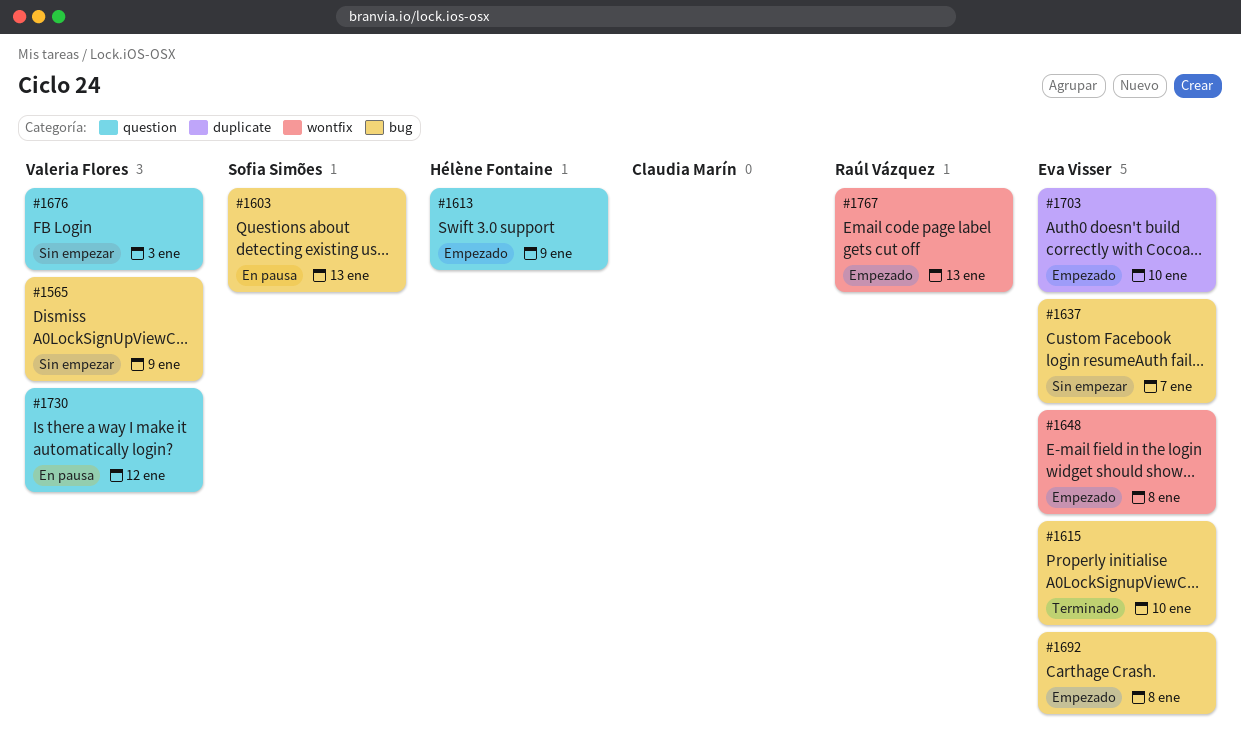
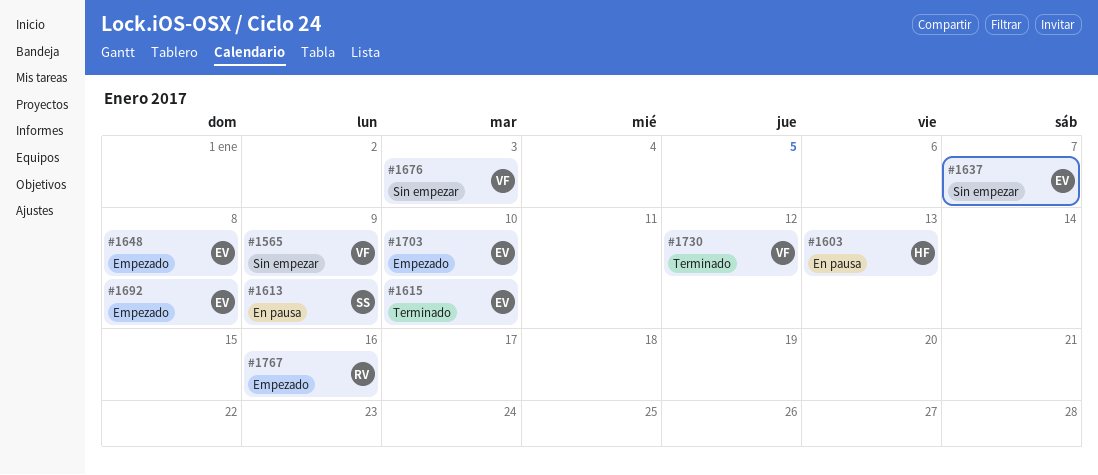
#1603, owner: Sofia Simões -> Hélène Fontaine
#1613, status: Empezado -> En pausa
#1613, owner: Hélène Fontaine -> Sofia Simões
#1730, status: En pausa -> Terminado
#1767, due: Jan 13 -> Jan 16

